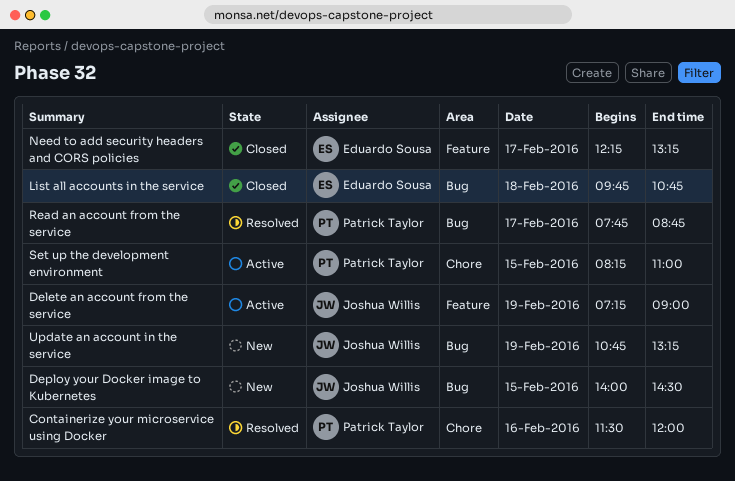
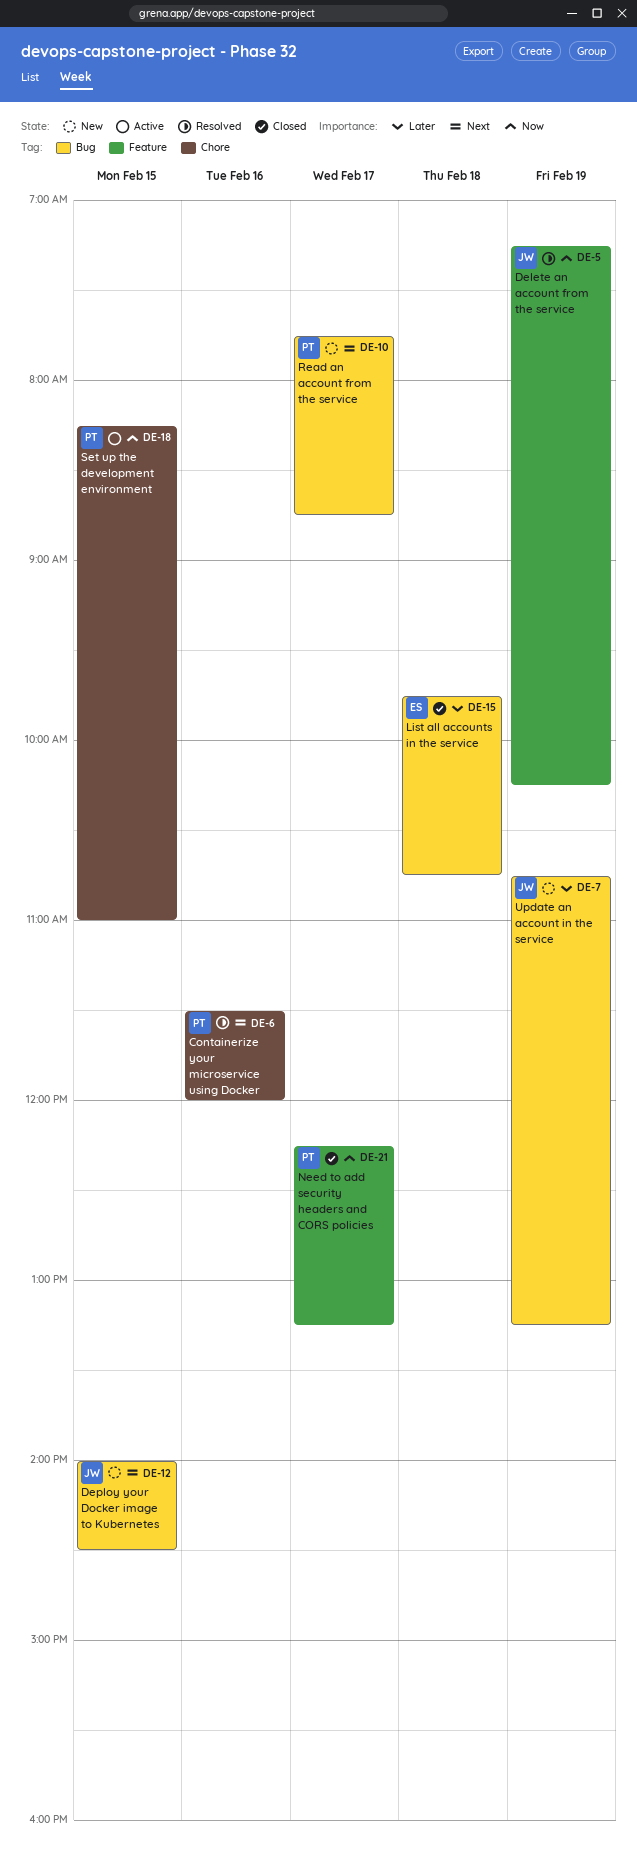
Delete an account from the service, status: Active -> Resolved
Delete an account from the service, ends: 09:00 -> 10:15
Need to add security headers and CORS policies, owner: Eduardo Sousa -> Patrick Taylor
Read an account from the service, status: Resolved -> New

